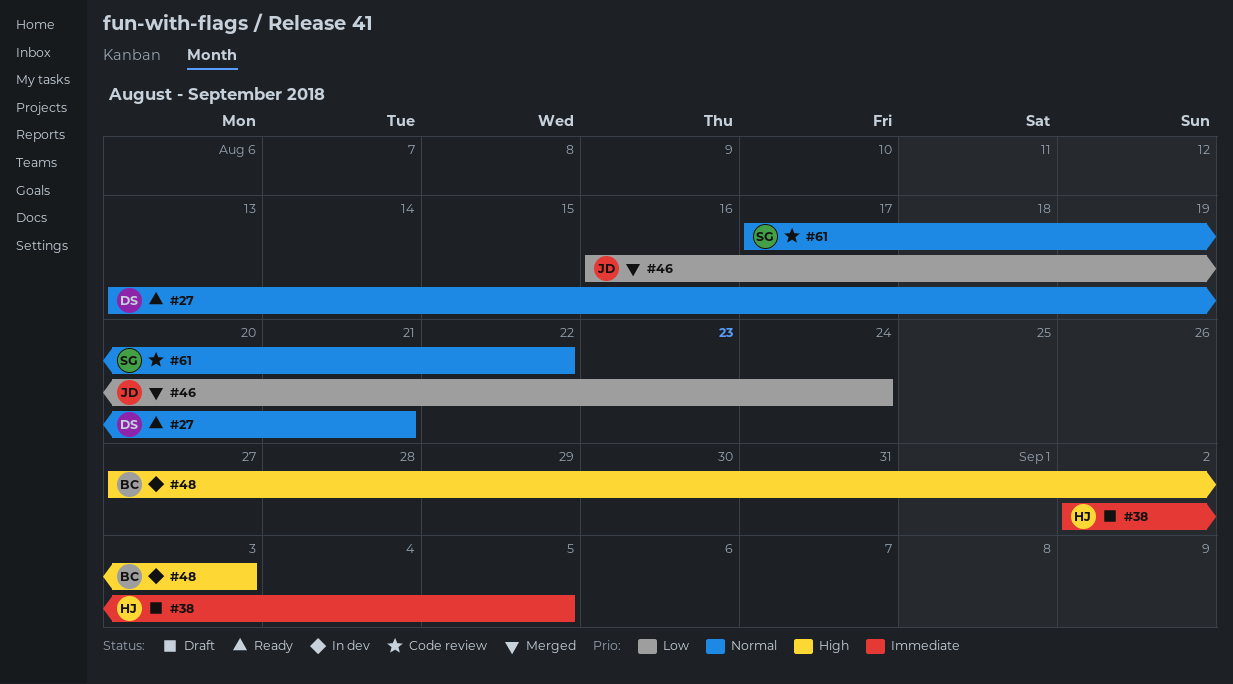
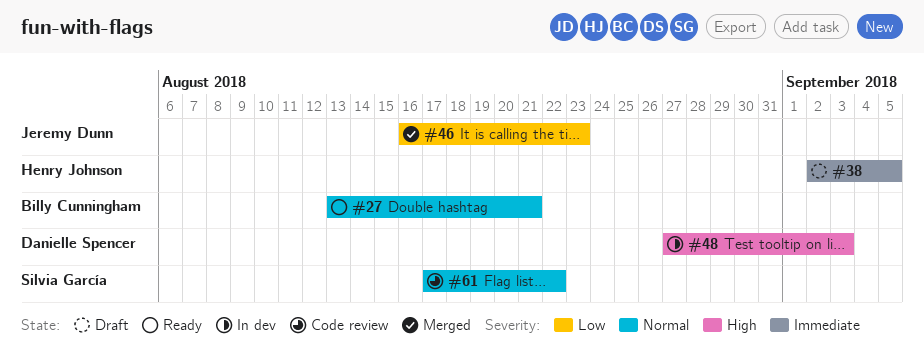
#27, owner: Danielle Spencer -> Billy Cunningham
#46, due: Aug 24 -> Aug 23
#48, owner: Billy Cunningham -> Danielle Spencer

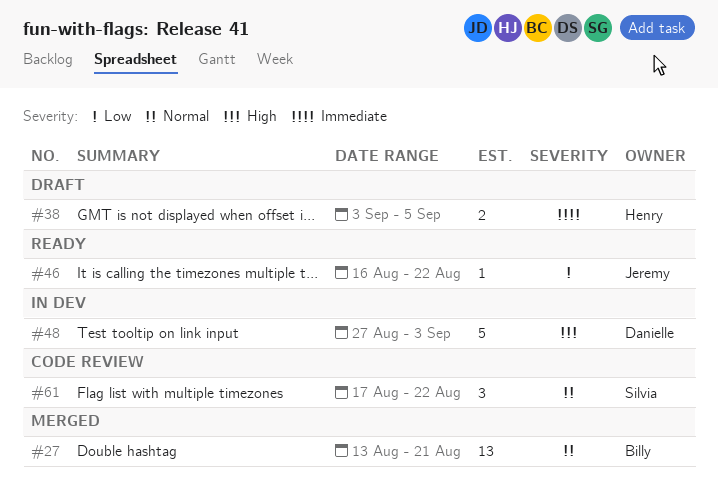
#27, status: Ready -> Merged
#38, start: Sep 2 -> Sep 3
#46, status: Merged -> Ready
#46, due: Aug 23 -> Aug 22

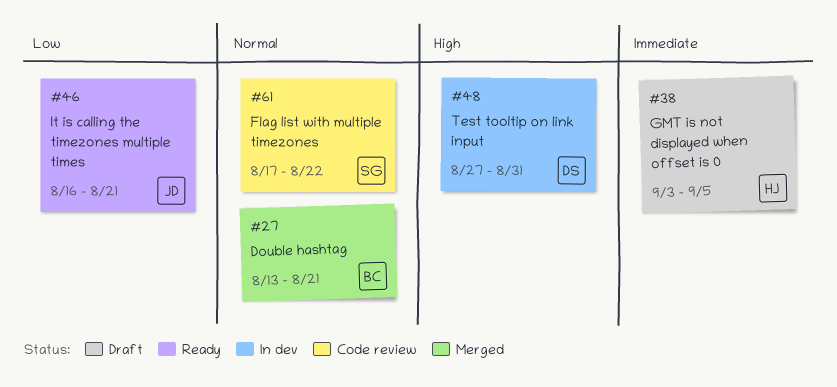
#46, due: Aug 22 -> Aug 21
#48, due: Sep 3 -> Aug 31

